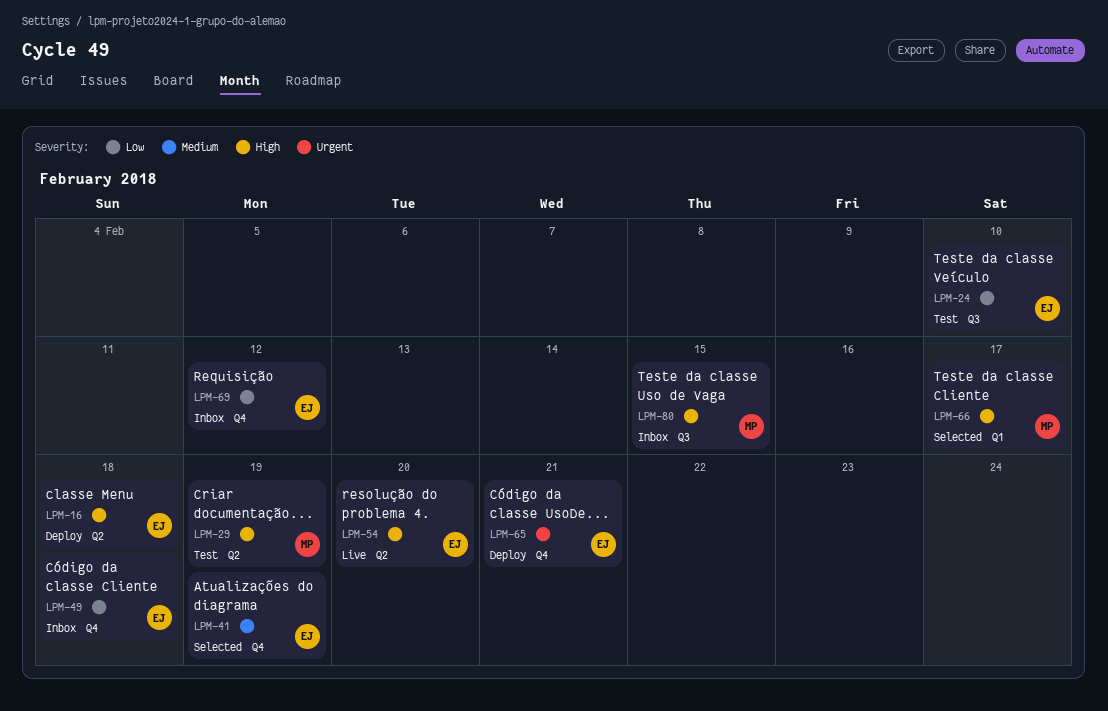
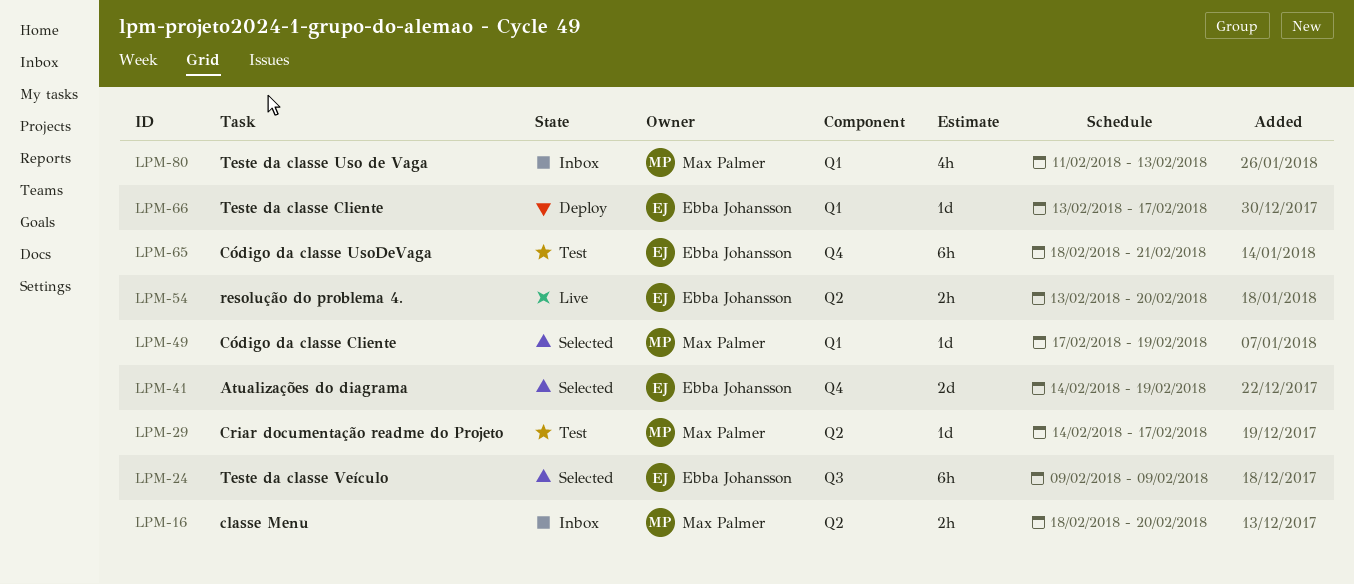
LPM-16, status: Deploy -> Inbox
LPM-16, owner: Ebba Johansson -> Max Palmer
LPM-16, due: Feb 18 -> Feb 20
LPM-24, status: Test -> Selected
LPM-24, due: Feb 10 -> Feb 9
LPM-29, due: Feb 19 -> Feb 17
LPM-49, status: Inbox -> Selected
LPM-49, owner: Ebba Johansson -> Max Palmer
LPM-49, label: Q4 -> Q1
LPM-49, due: Feb 18 -> Feb 19
LPM-65, status: Deploy -> Test
LPM-66, status: Selected -> Deploy
LPM-66, owner: Max Palmer -> Ebba Johansson
LPM-69: present -> none
LPM-80, label: Q3 -> Q1
LPM-80, due: Feb 15 -> Feb 13

